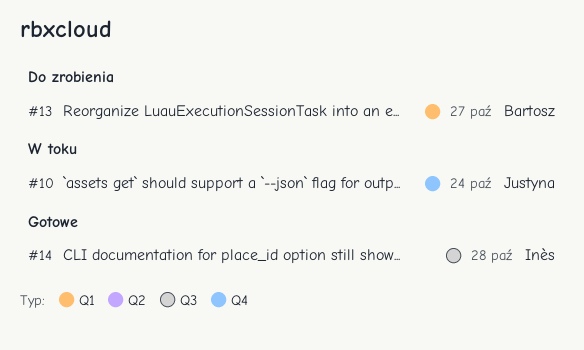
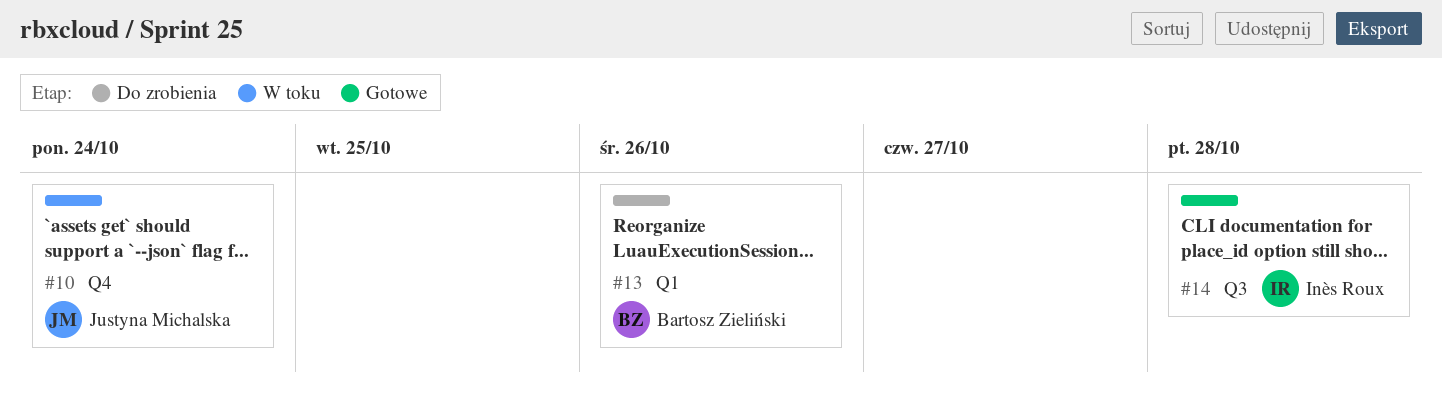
#13, due: Oct 27 -> Oct 26

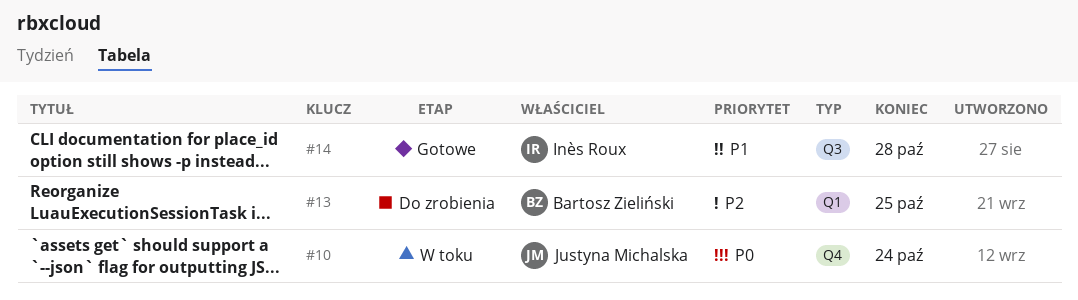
#13, due: Oct 26 -> Oct 25

